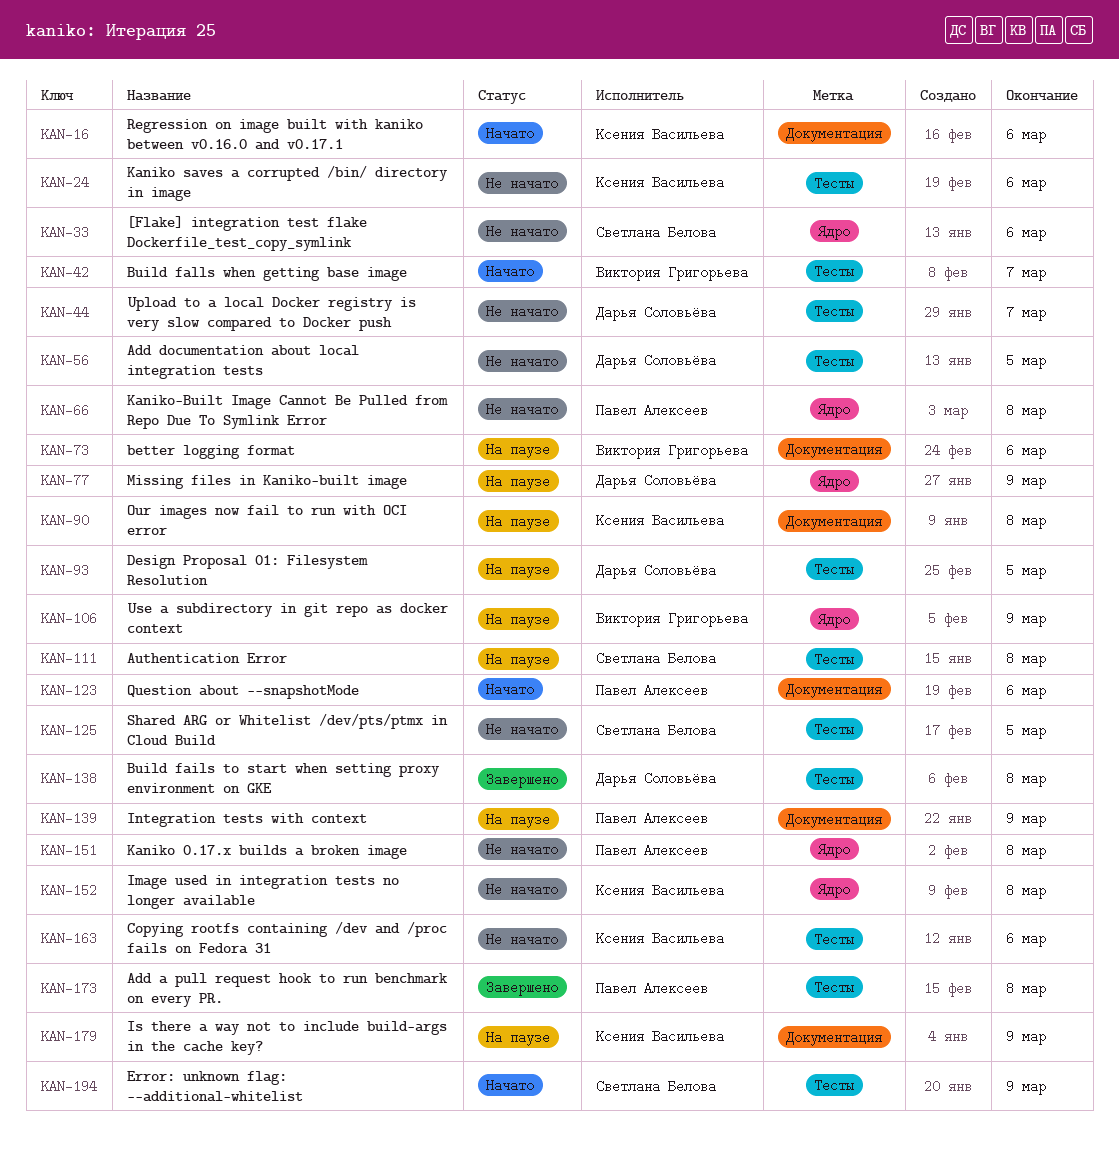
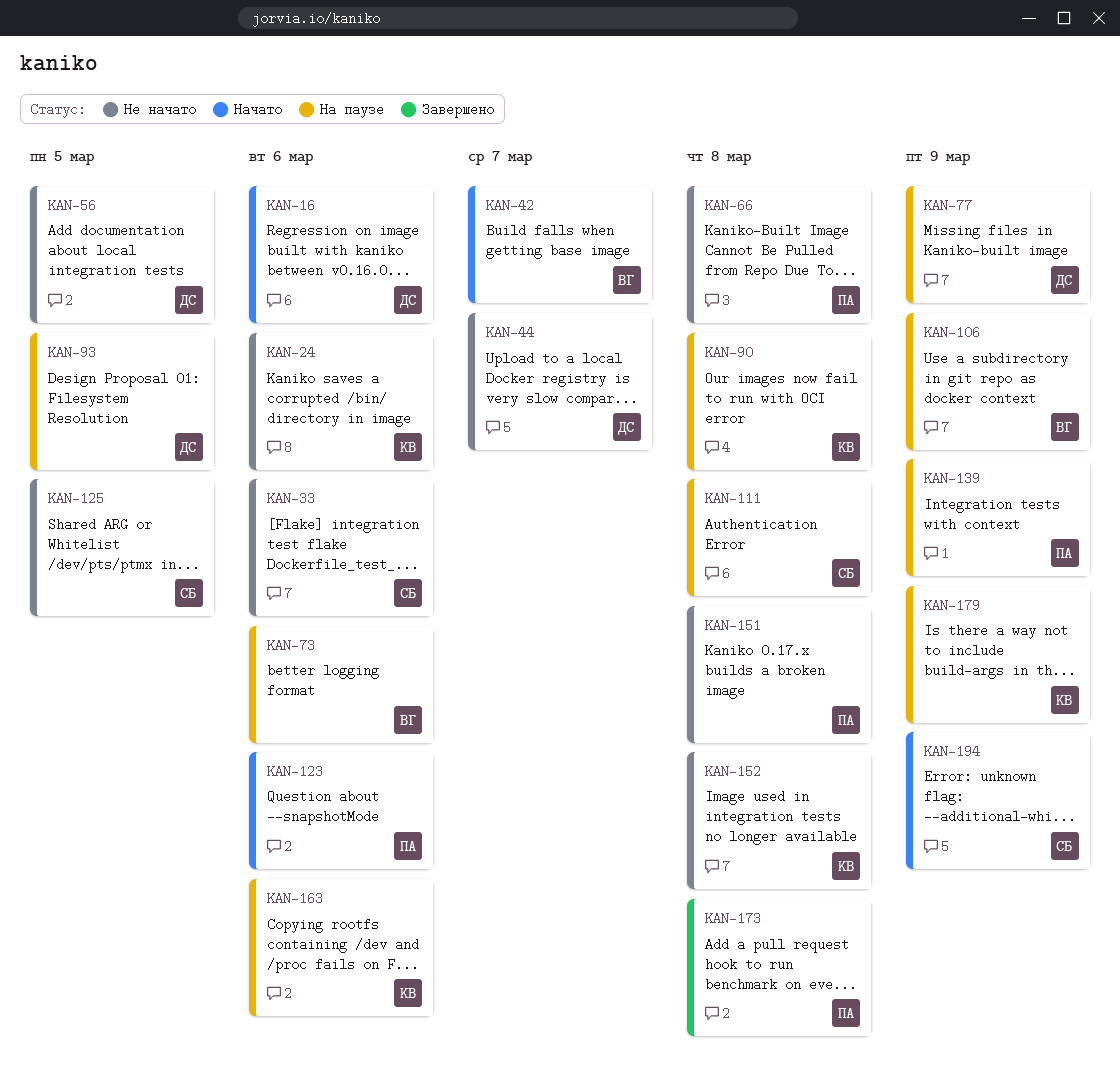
KAN-16, owner: Ксения Васильева -> Дарья Соловьёва
KAN-138: present -> none
KAN-163, status: Не начато -> На паузе

